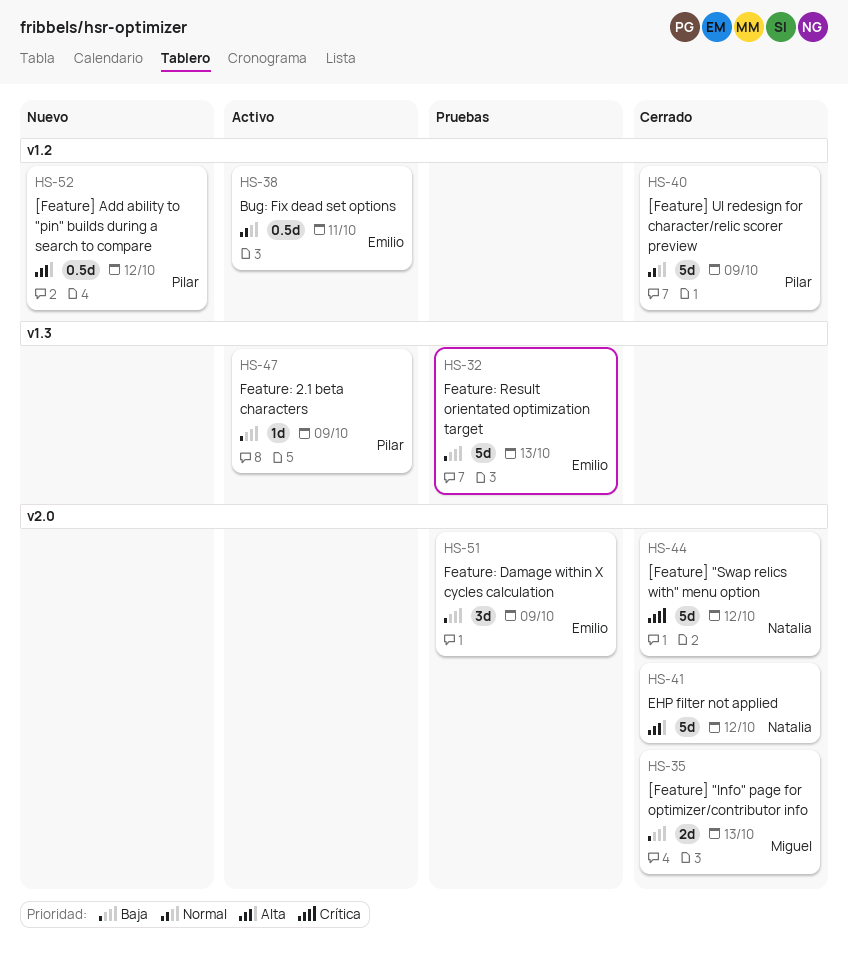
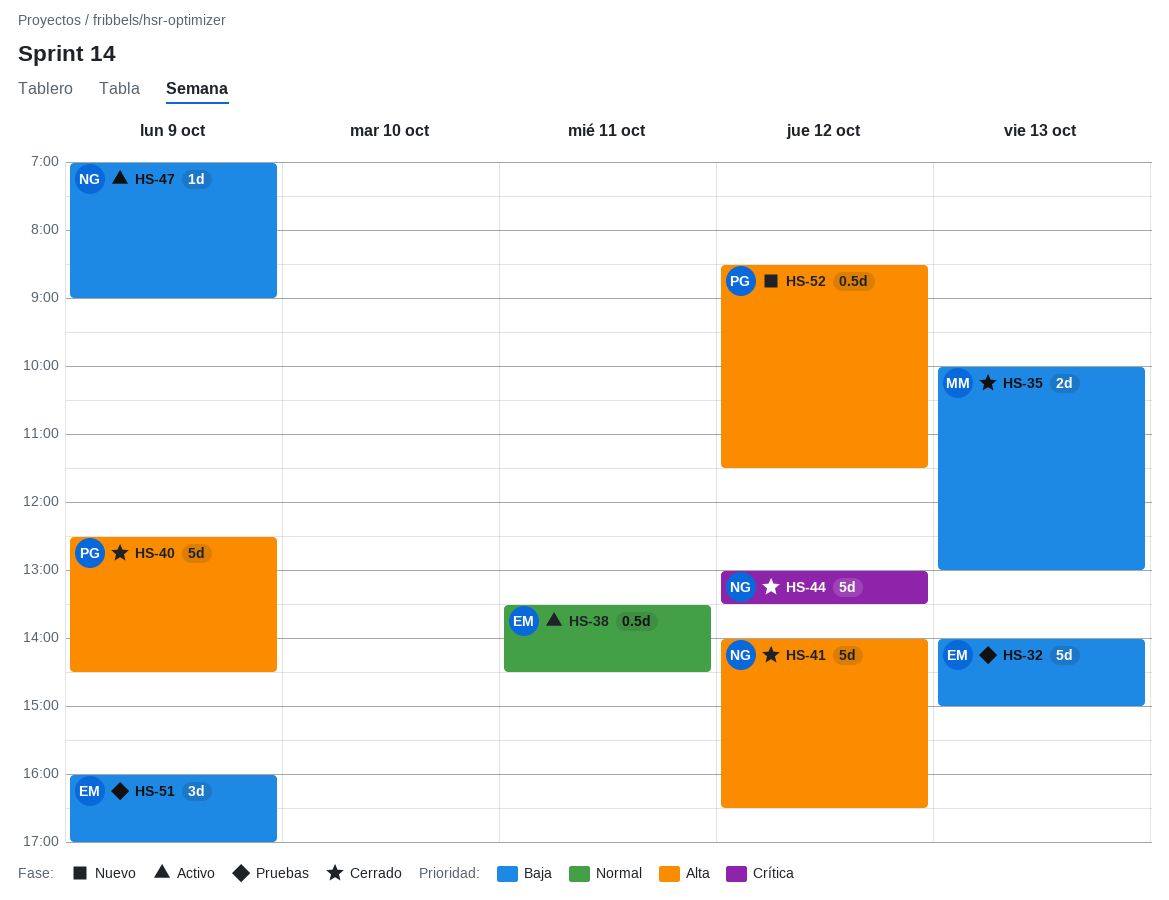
HS-40, priority: Normal -> Alta
HS-47, owner: Pilar -> Natalia

